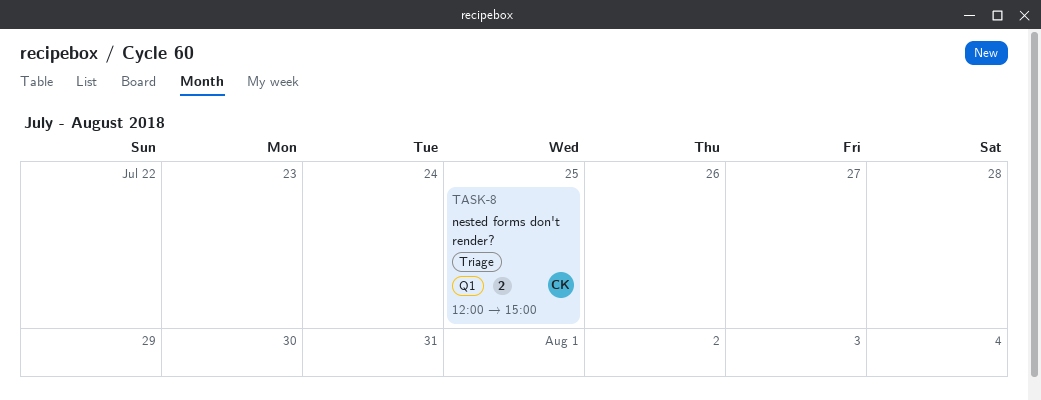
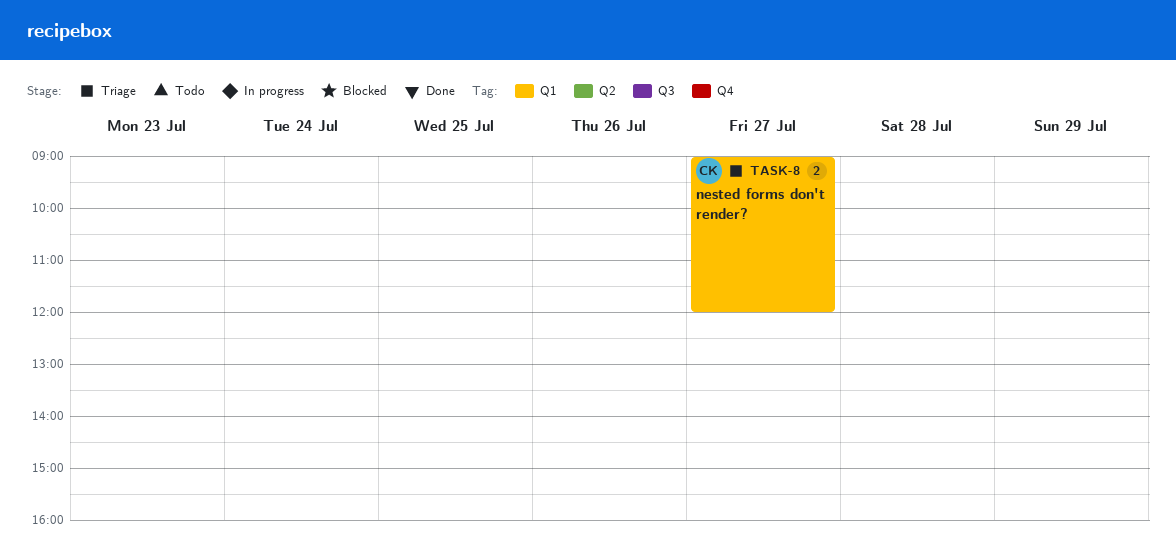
TASK-8, day: Jul 25 -> Jul 27
TASK-8, begins: 12:00 -> 09:00
TASK-8, ends: 15:00 -> 12:00

